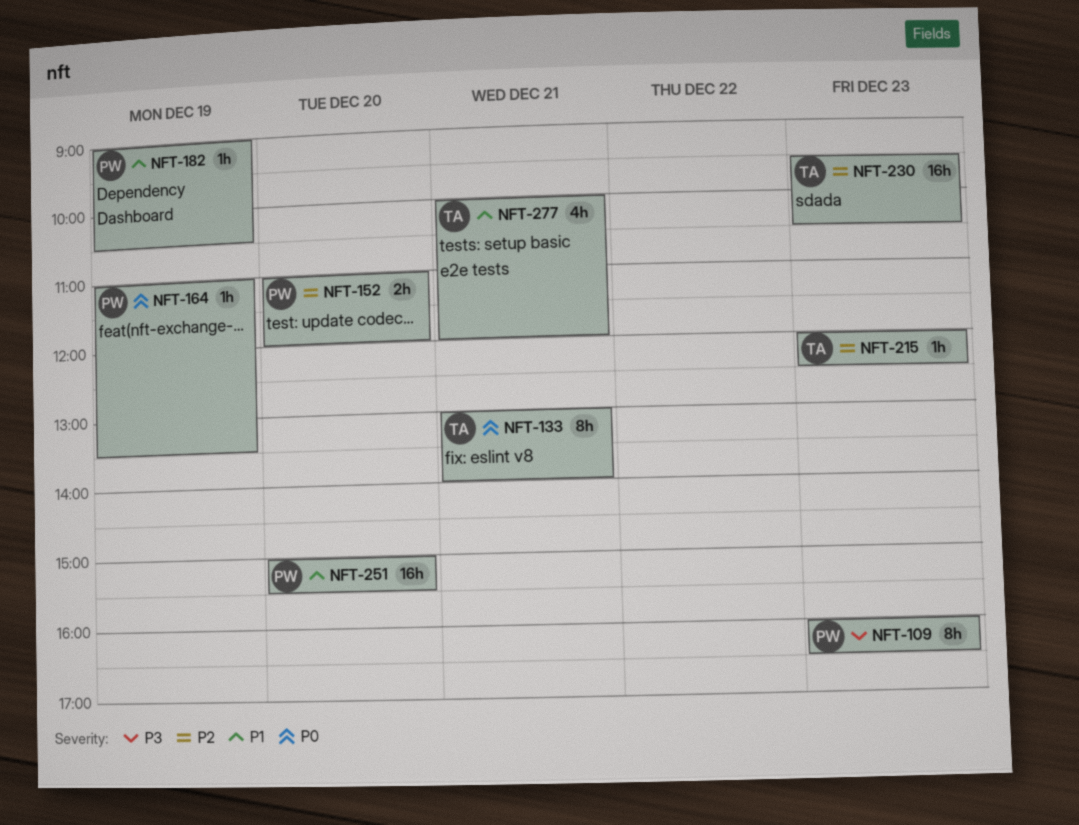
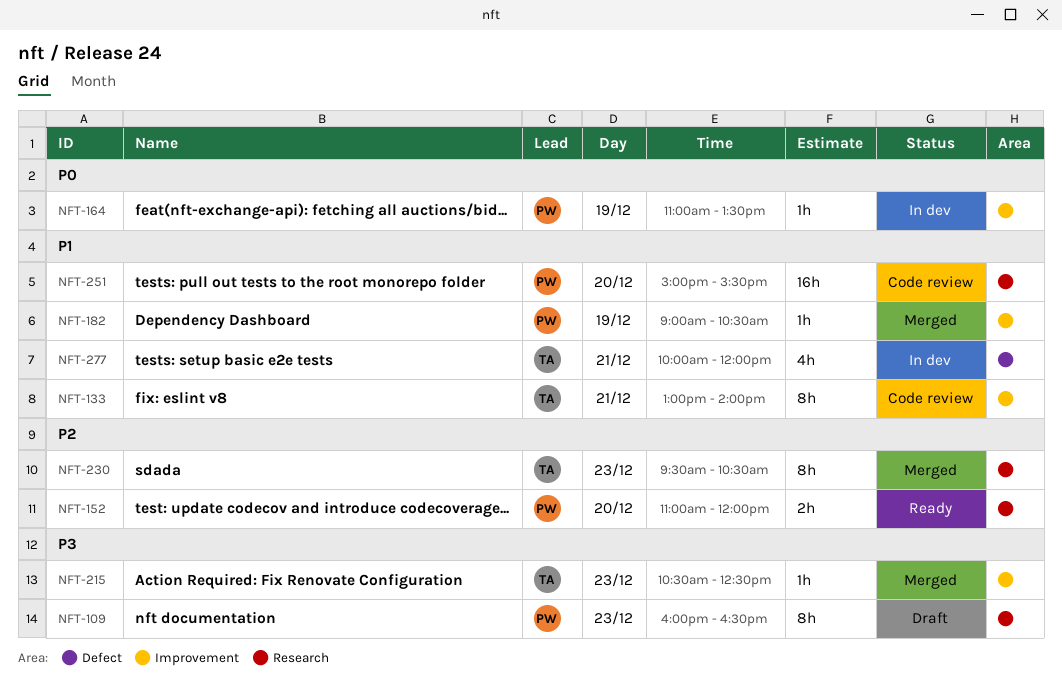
NFT-133, priority: P0 -> P1
NFT-215, priority: P2 -> P3
NFT-215, begins: 12:00 -> 10:30
NFT-230, estimate: 16h -> 8h

